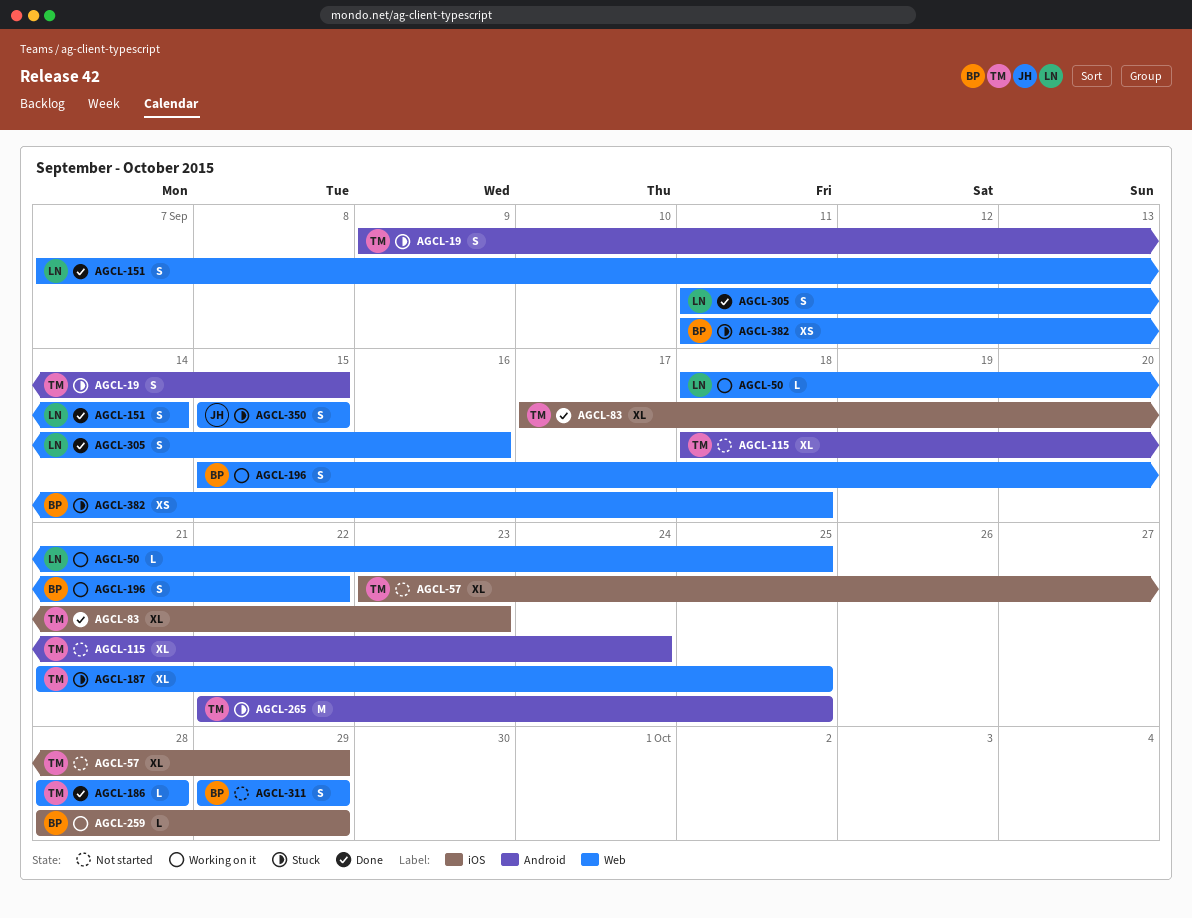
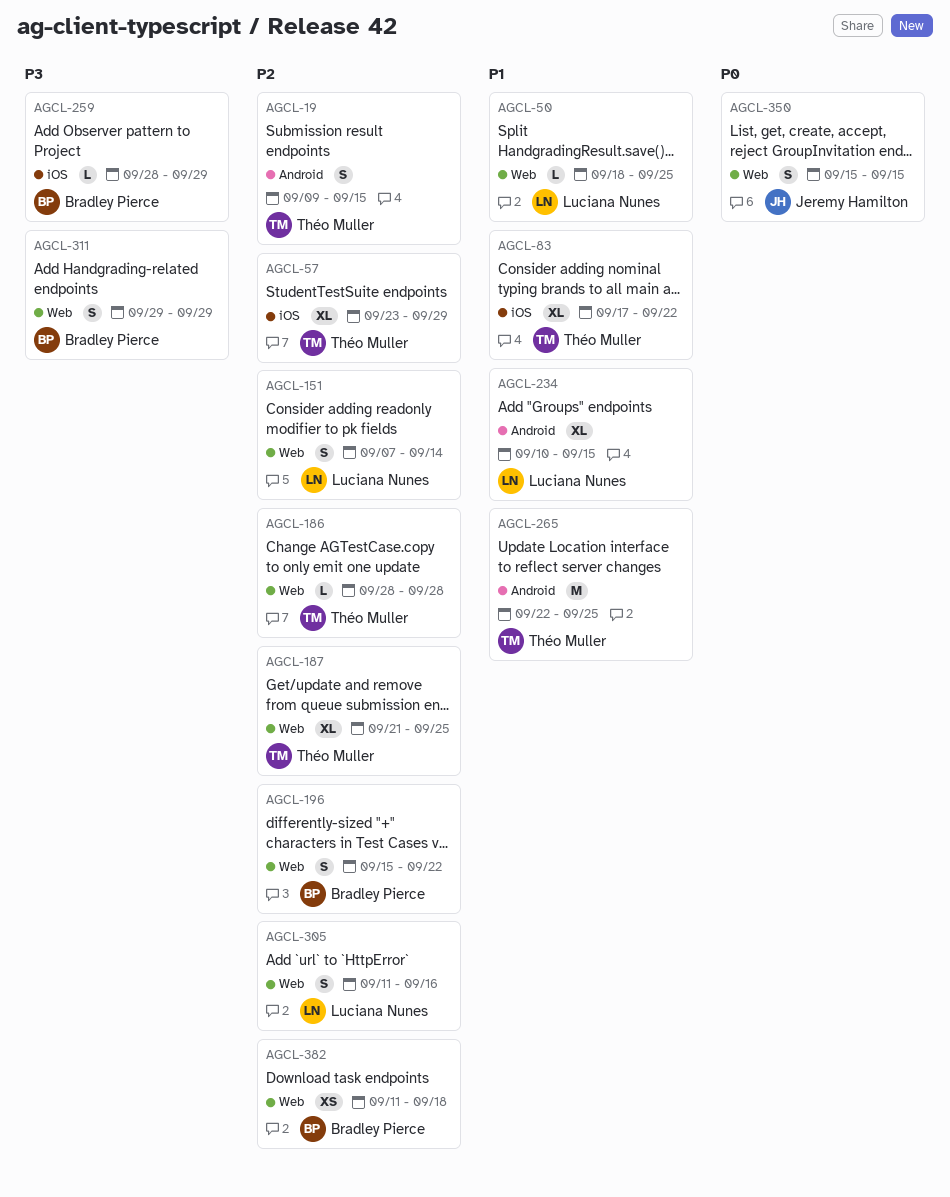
AGCL-83, due: Sep 23 -> Sep 22
AGCL-115: present -> none
AGCL-234: none -> present

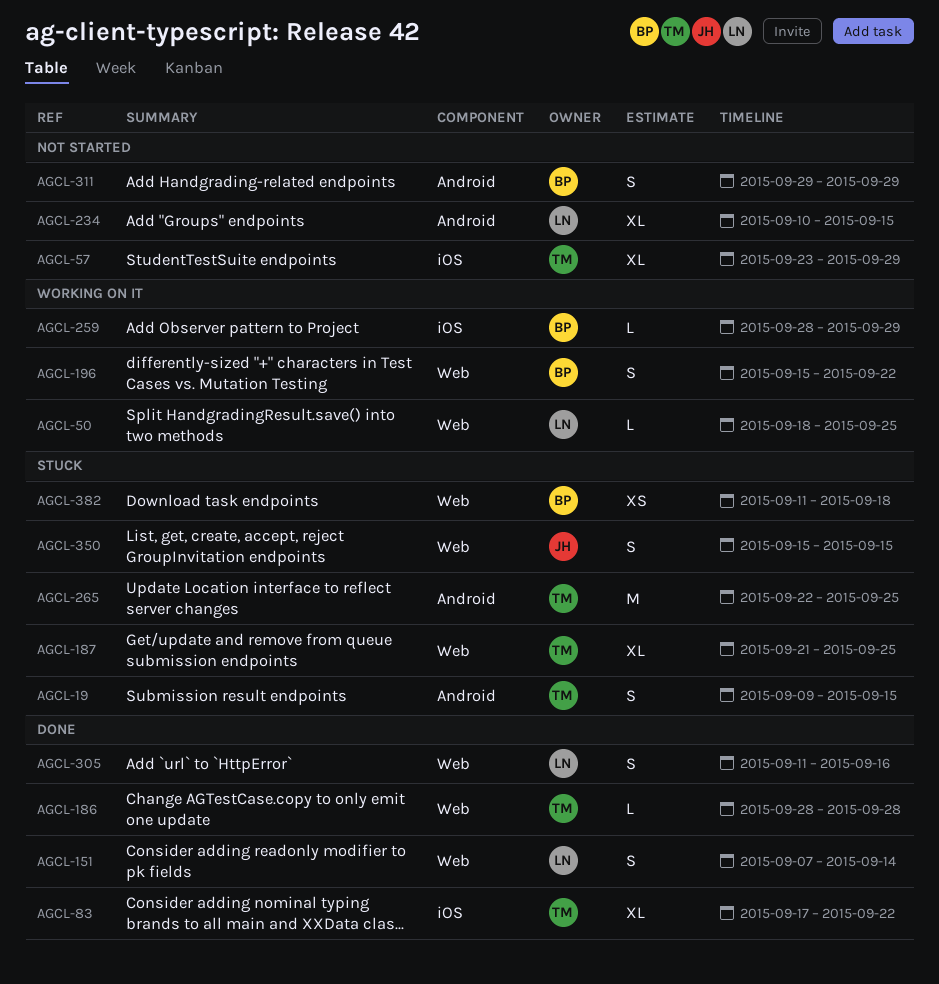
AGCL-311, label: Web -> Android

